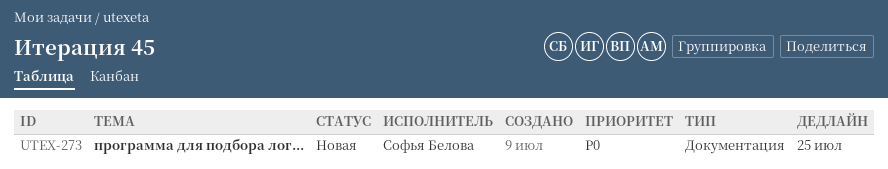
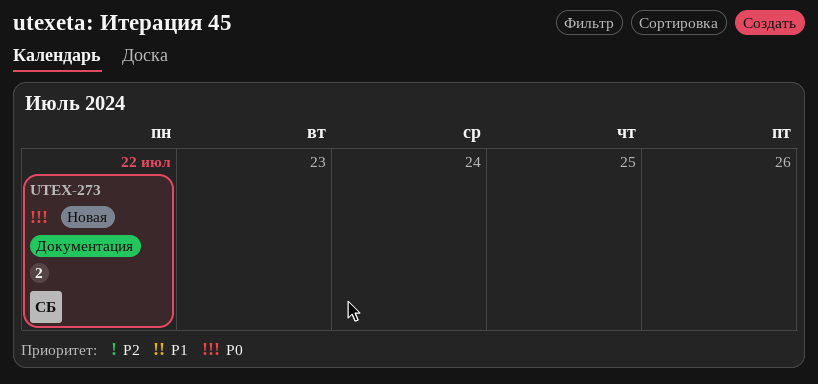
UTEX-273, due: Jul 25 -> Jul 22

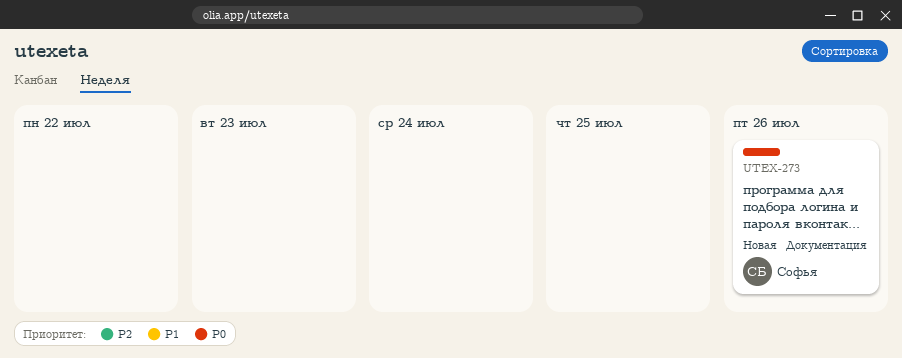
UTEX-273, due: Jul 22 -> Jul 26

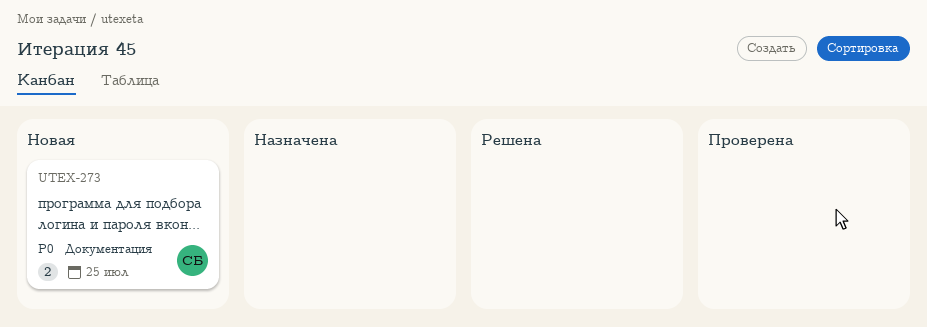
UTEX-273, due: Jul 26 -> Jul 25

